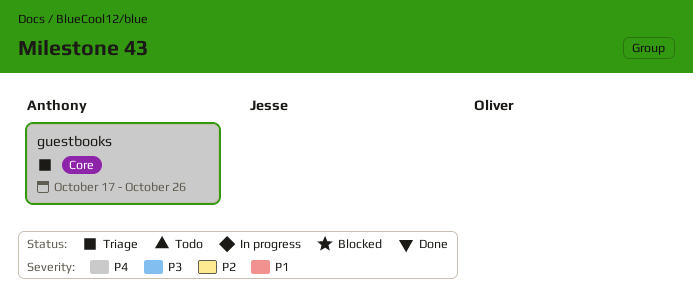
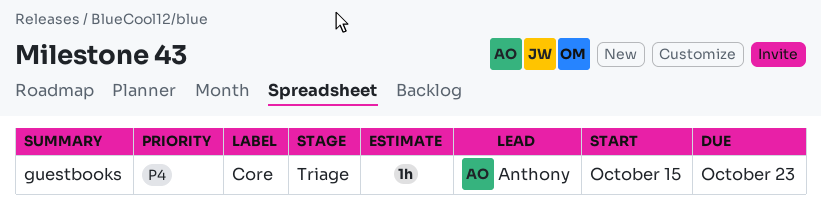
guestbooks, start: Oct 17 -> Oct 15
guestbooks, due: Oct 26 -> Oct 23

